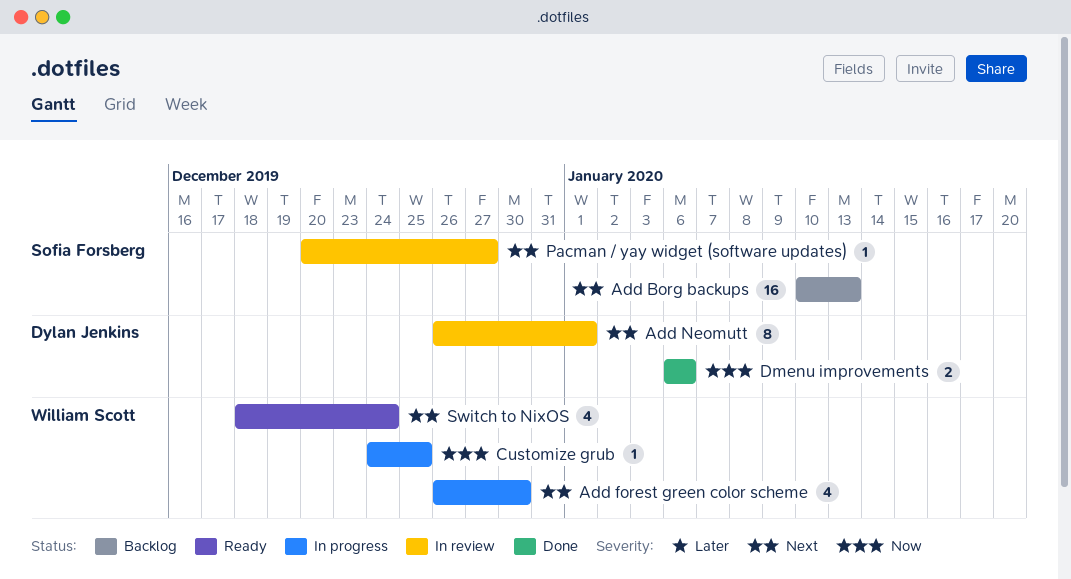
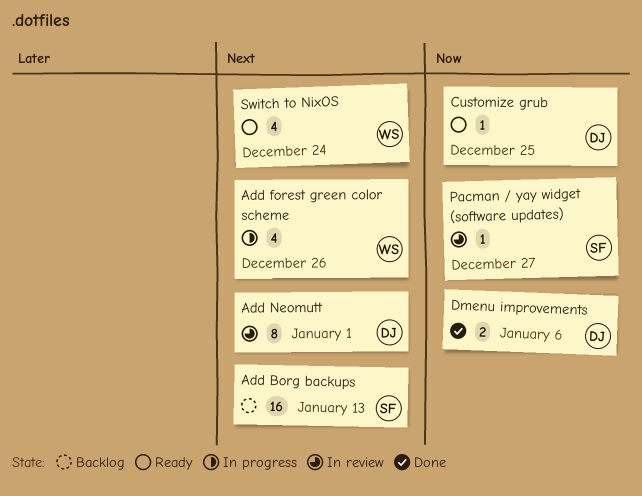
Add forest green color scheme, due: Dec 30 -> Dec 26
Customize grub, status: In progress -> Ready
Customize grub, owner: William Scott -> Dylan Jenkins
Pacman / yay widget (software updates), priority: Next -> Now

